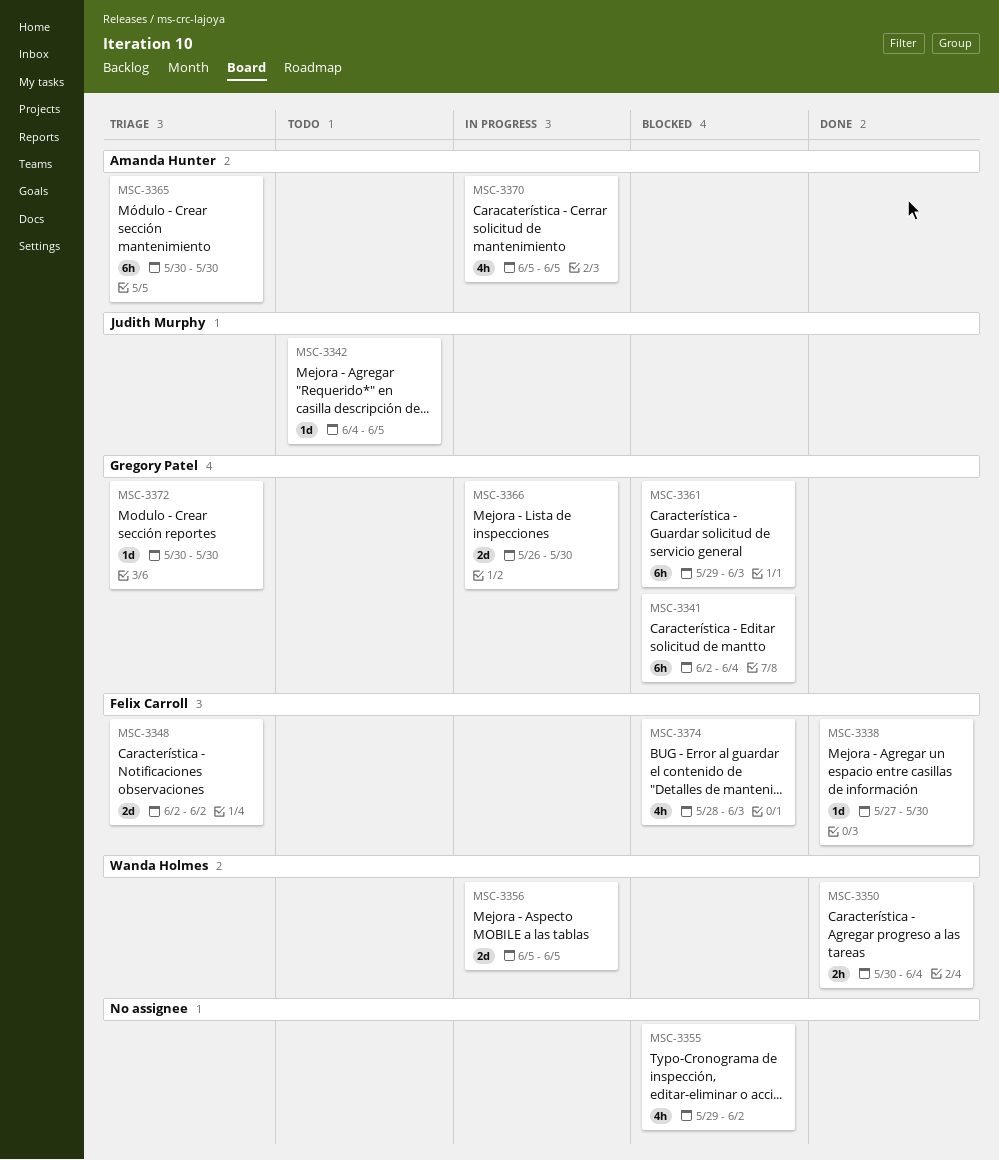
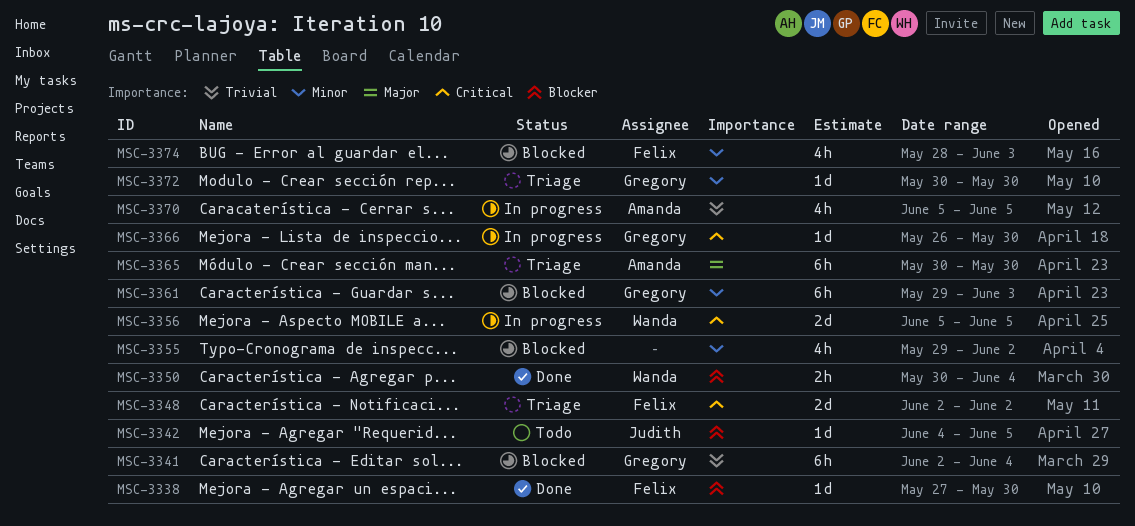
MSC-3366, estimate: 2d -> 1d

